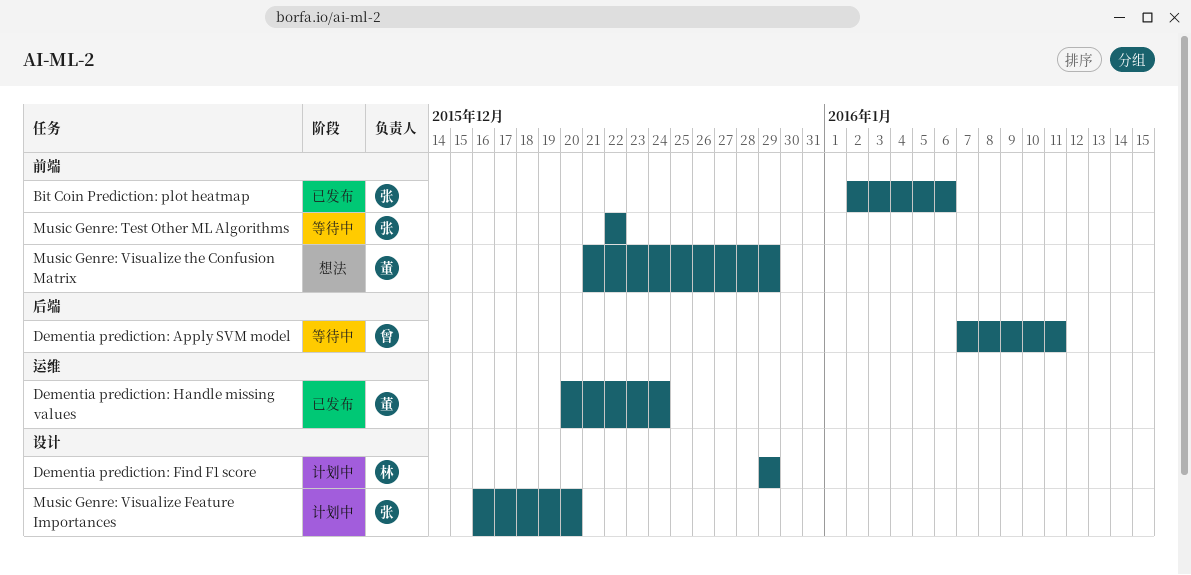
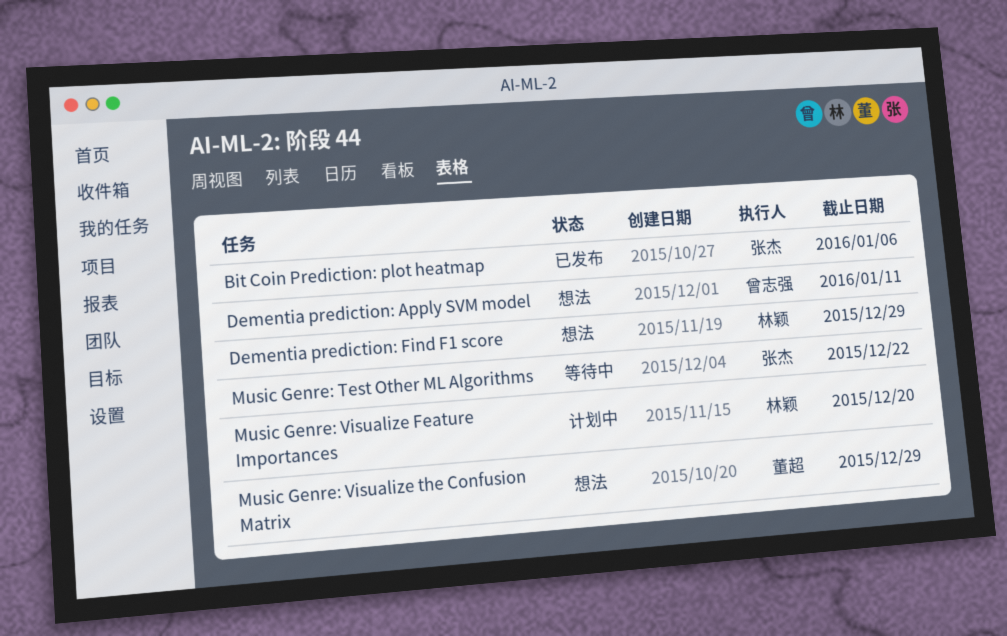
Dementia prediction: Apply SVM model, status: 等待中 -> 想法
Dementia prediction: Find F1 score, status: 计划中 -> 想法
Dementia prediction: Handle missing values: present -> none
Music Genre: Visualize Feature Importances, owner: 张杰 -> 林颖

